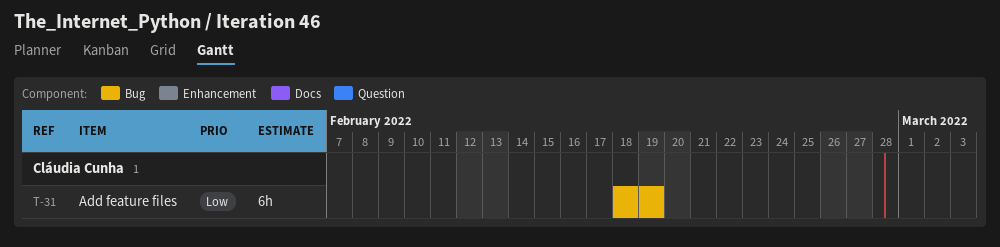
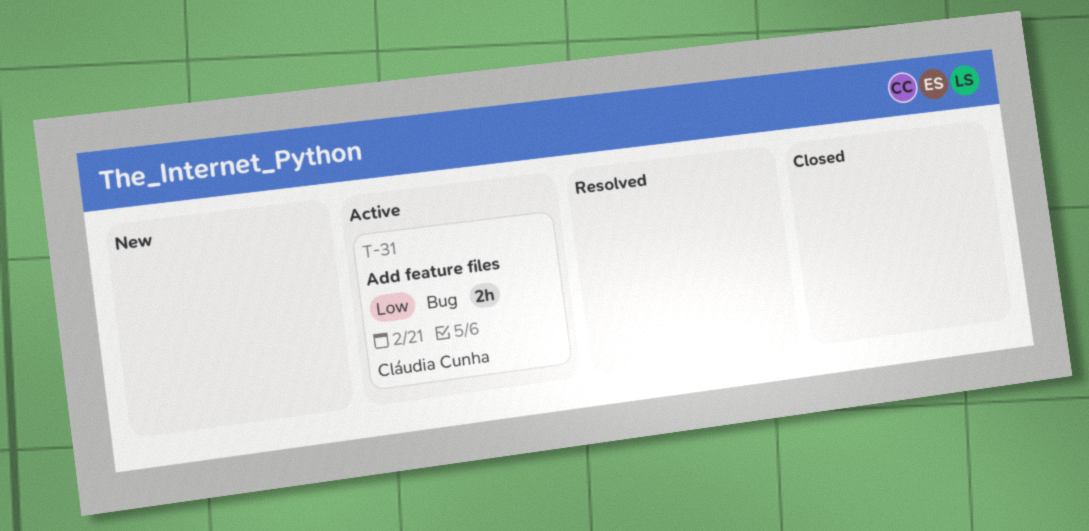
T-31, estimate: 6h -> 2h
T-31, due: Feb 19 -> Feb 21

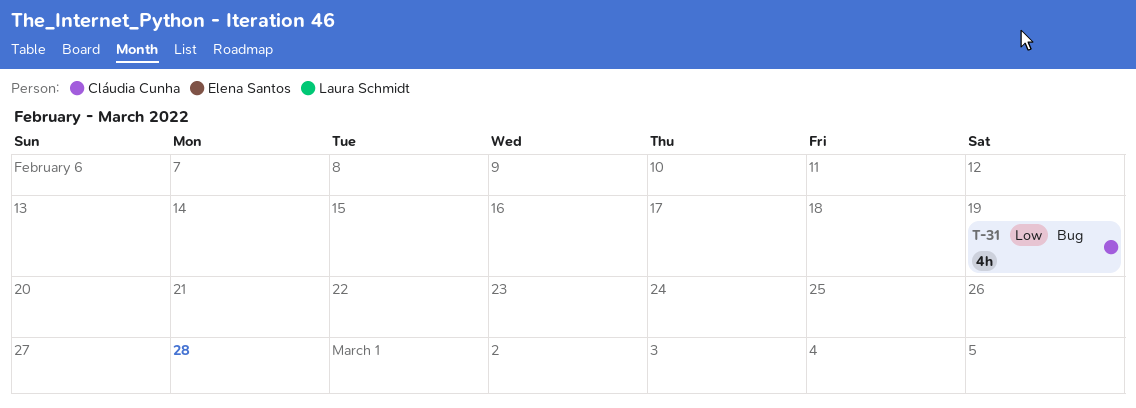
T-31, estimate: 2h -> 4h
T-31, due: Feb 21 -> Feb 19

